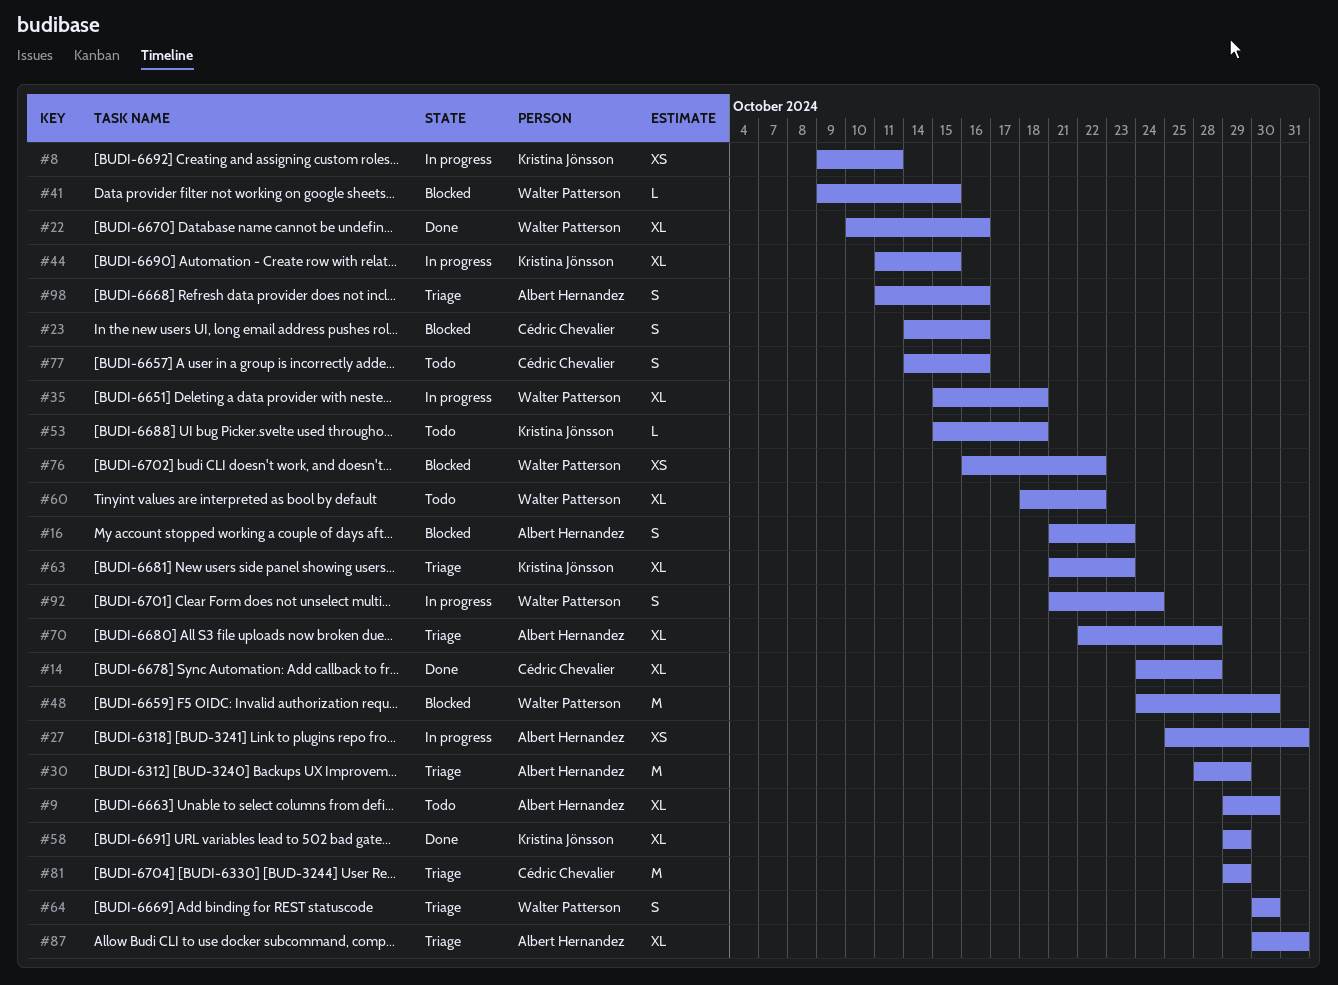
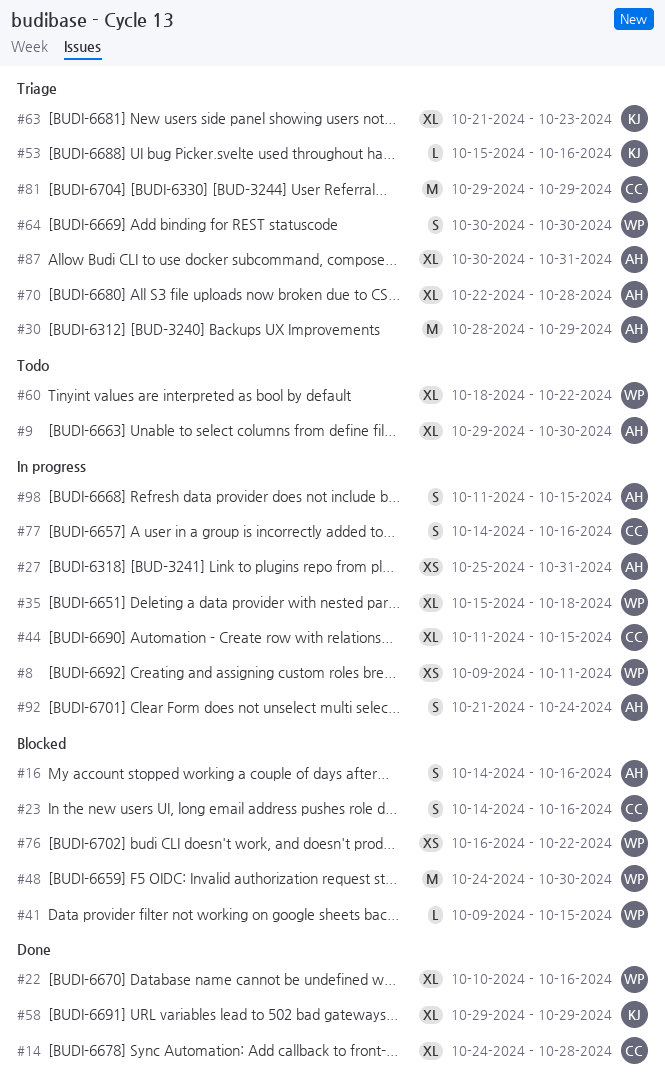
#8, owner: Kristina Jönsson -> Walter Patterson
#16, start: Oct 21 -> Oct 14
#16, due: Oct 23 -> Oct 16
#44, owner: Kristina Jönsson -> Cédric Chevalier
#53, status: Todo -> Triage
#53, due: Oct 18 -> Oct 16
#77, status: Todo -> In progress
#92, owner: Walter Patterson -> Albert Hernandez
#98, status: Triage -> In progress
#98, due: Oct 16 -> Oct 15

